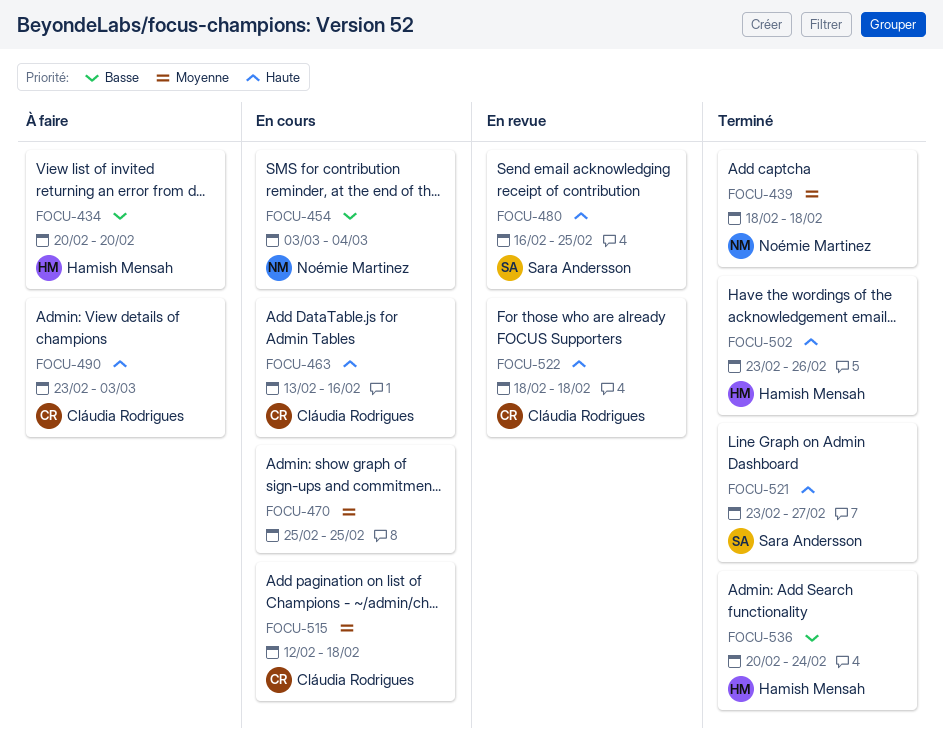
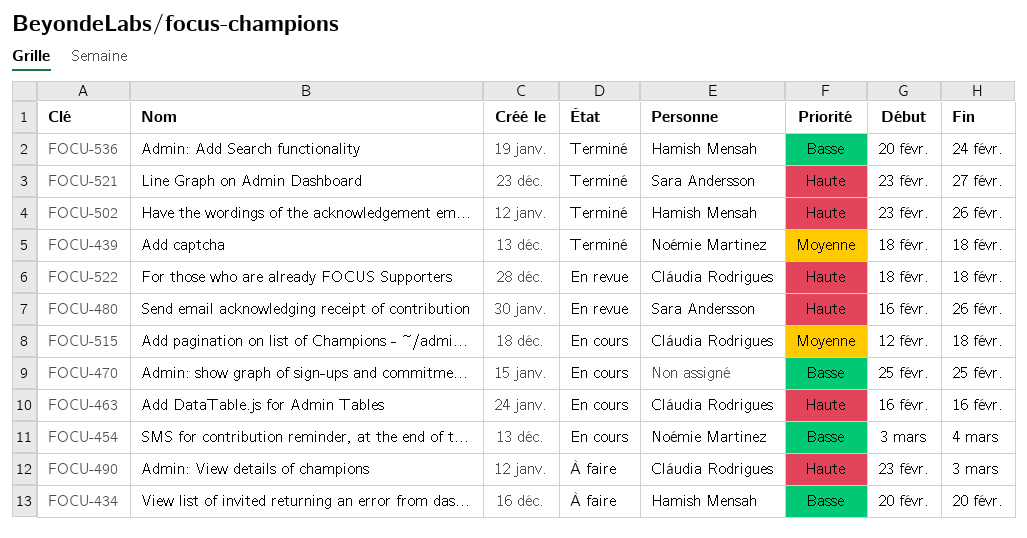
FOCU-463, start: Feb 13 -> Feb 16
FOCU-470, priority: Moyenne -> Basse
FOCU-480, due: Feb 25 -> Feb 26

